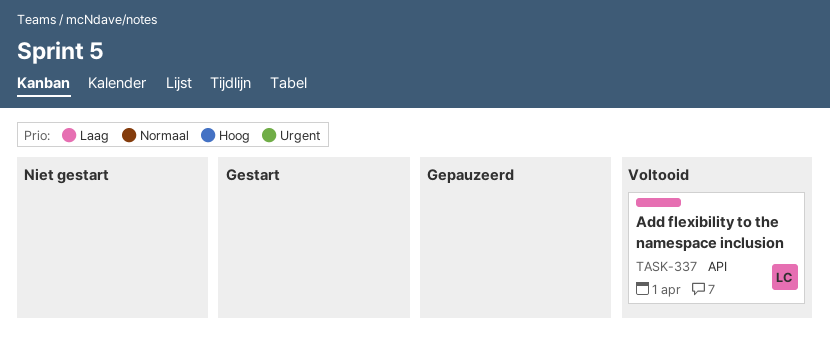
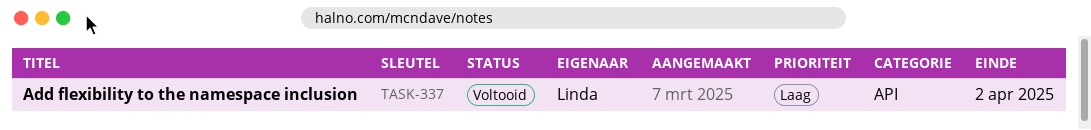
TASK-337, due: Apr 1 -> Apr 2

